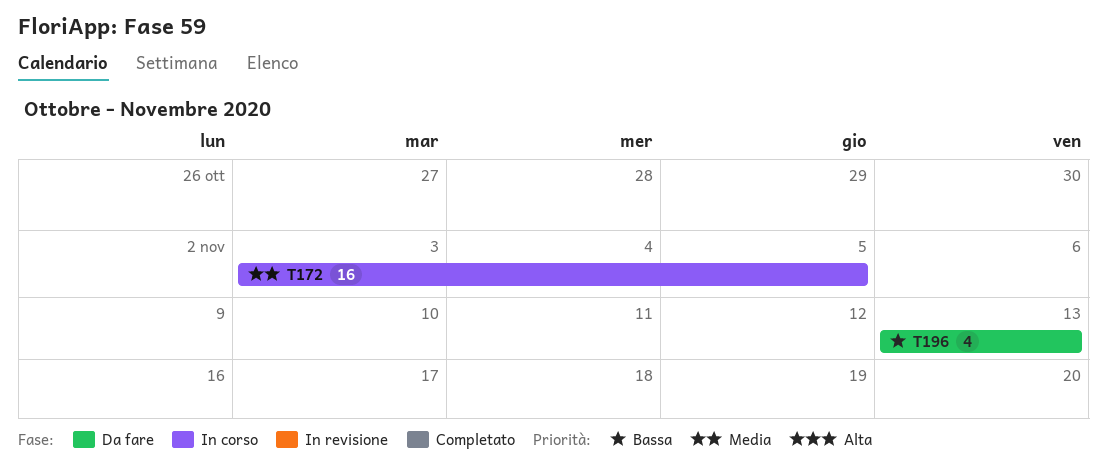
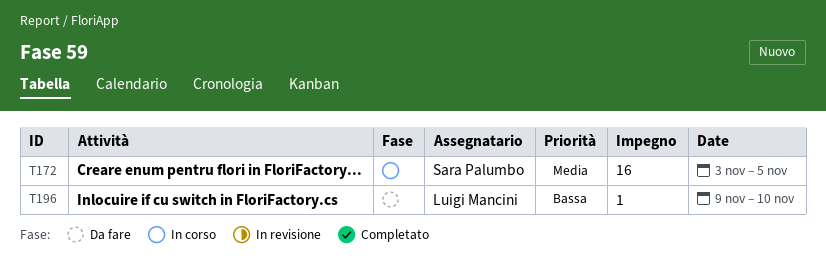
T196, estimate: 4 -> 1
T196, start: Nov 13 -> Nov 9
T196, due: Nov 13 -> Nov 10

